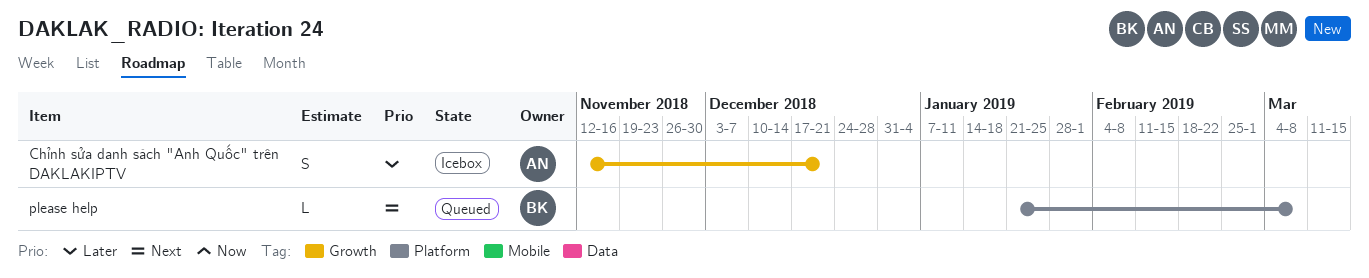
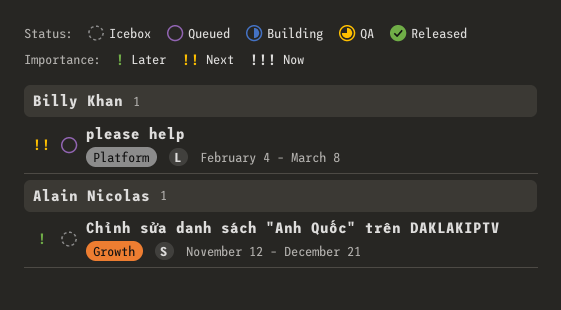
please help, start: Jan 21 -> Feb 4

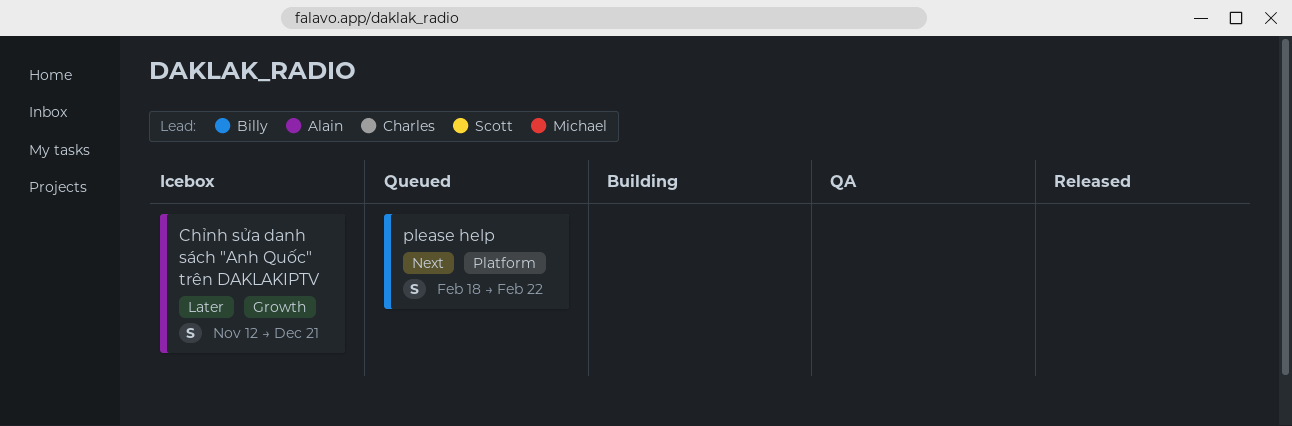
please help, estimate: L -> S
please help, start: Feb 4 -> Feb 18
please help, due: Mar 8 -> Feb 22

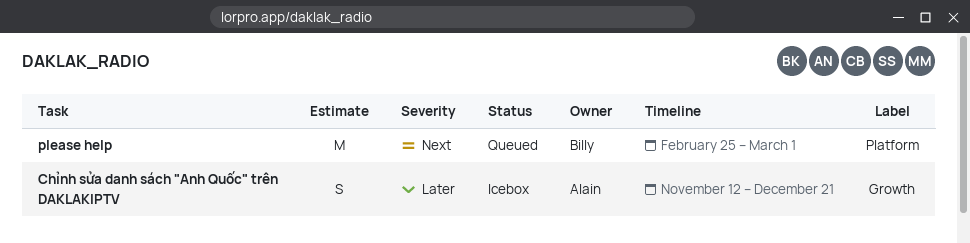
please help, estimate: S -> M
please help, start: Feb 18 -> Feb 25
please help, due: Feb 22 -> Mar 1

